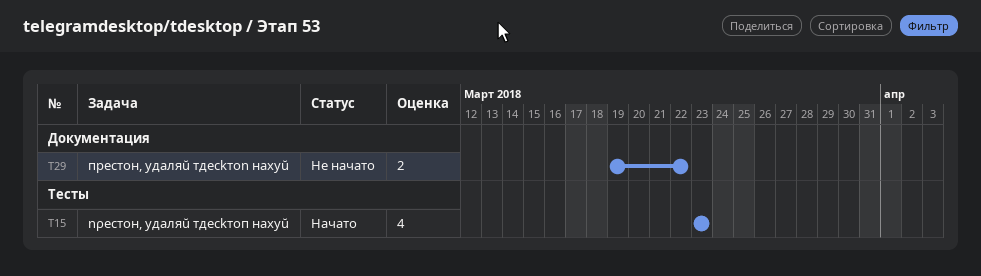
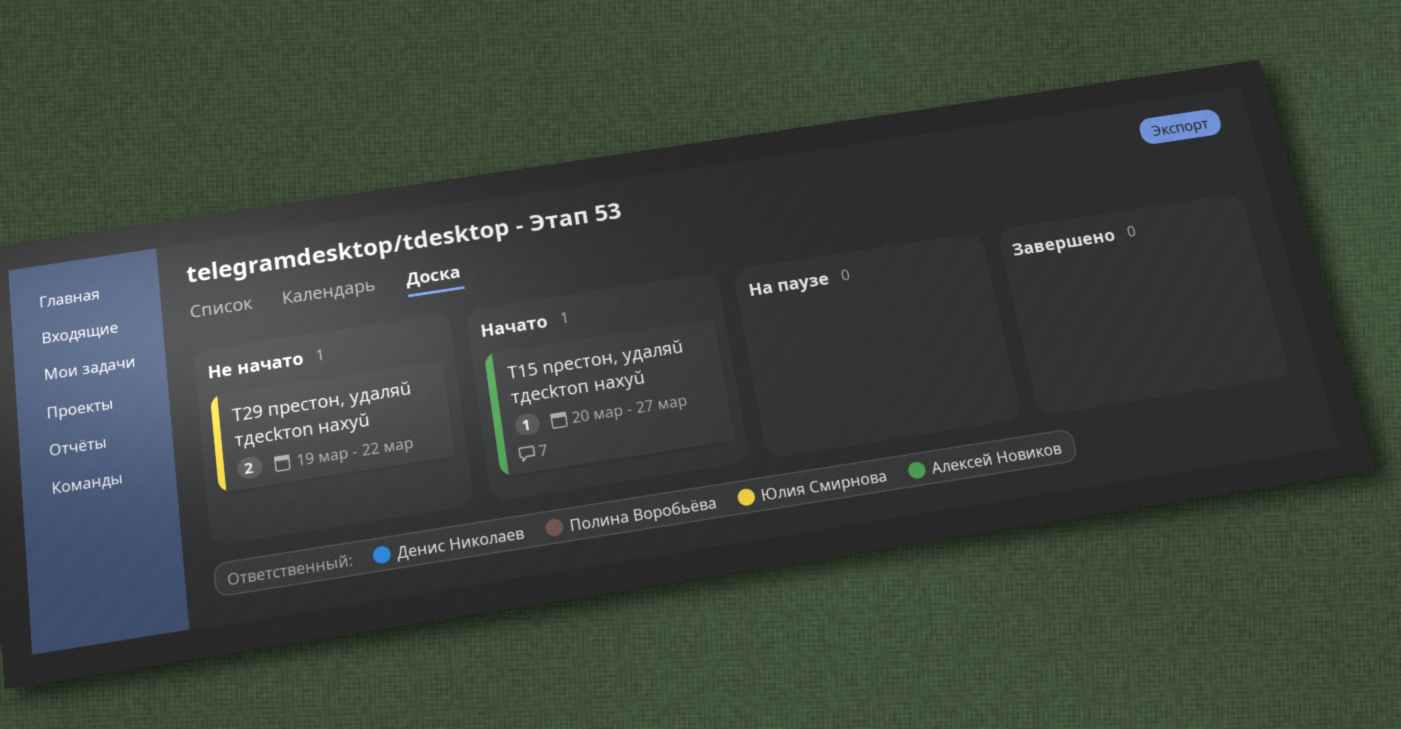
T15, estimate: 4 -> 1
T15, start: Mar 23 -> Mar 20
T15, due: Mar 23 -> Mar 27

